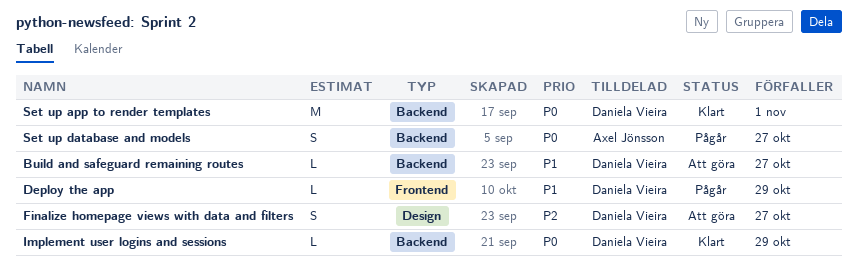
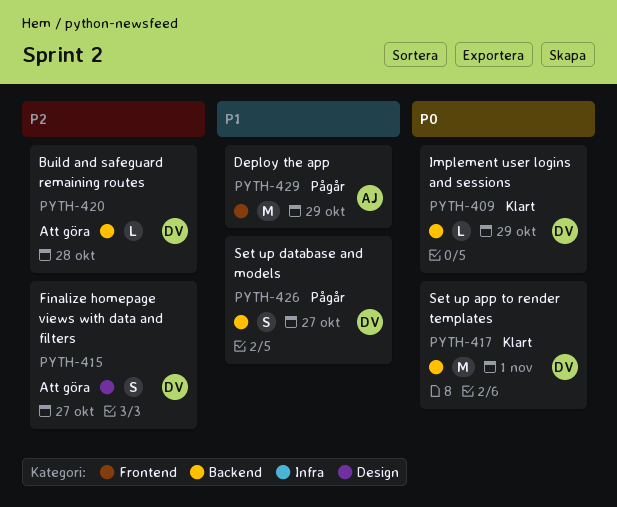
Build and safeguard remaining routes, priority: P1 -> P2
Build and safeguard remaining routes, due: Oct 27 -> Oct 28
Deploy the app, owner: Daniela Vieira -> Axel Jönsson
Deploy the app, estimate: L -> M
Set up database and models, owner: Axel Jönsson -> Daniela Vieira
Set up database and models, priority: P0 -> P1

